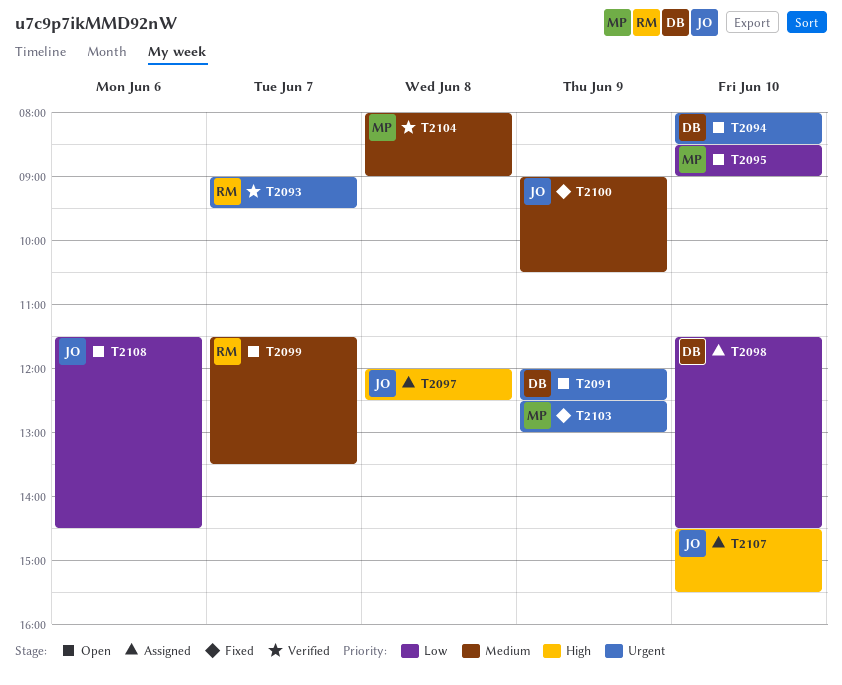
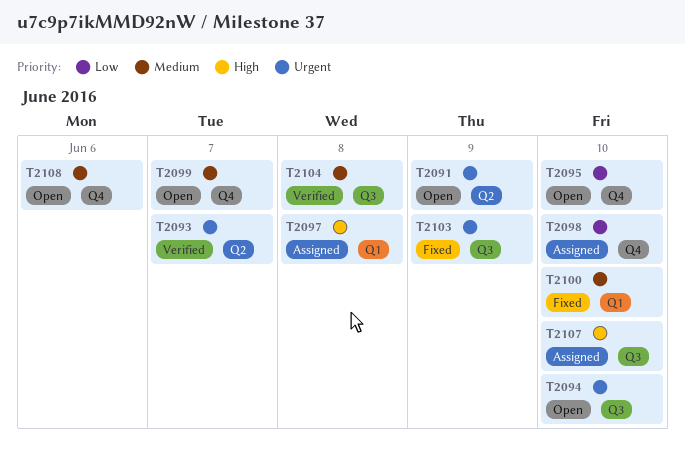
T2100, day: Jun 9 -> Jun 10
T2108, priority: Low -> Medium

